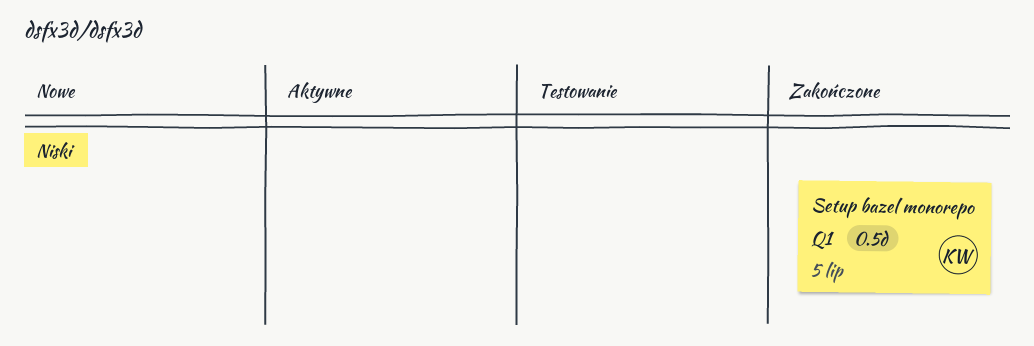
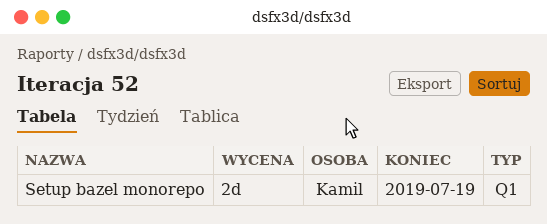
Setup bazel monorepo, estimate: 0.5d -> 2d
Setup bazel monorepo, due: Jul 5 -> Jul 19

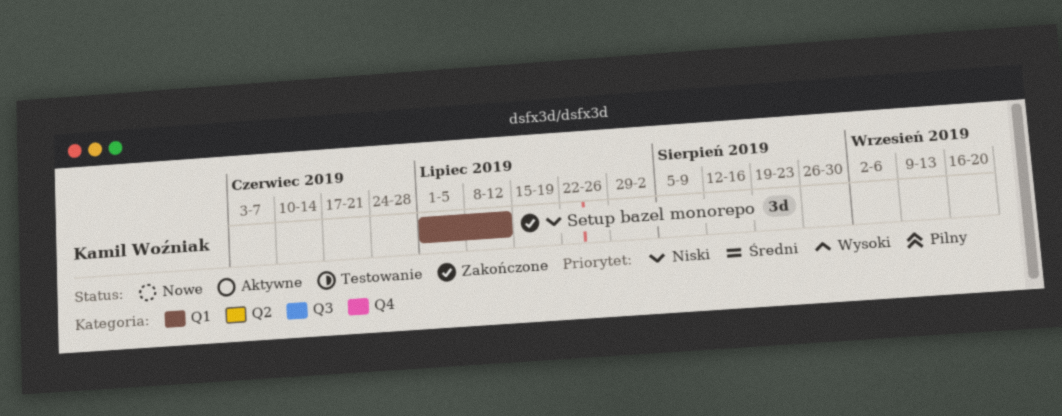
Setup bazel monorepo, estimate: 2d -> 3d
Setup bazel monorepo, due: Jul 19 -> Jul 12

